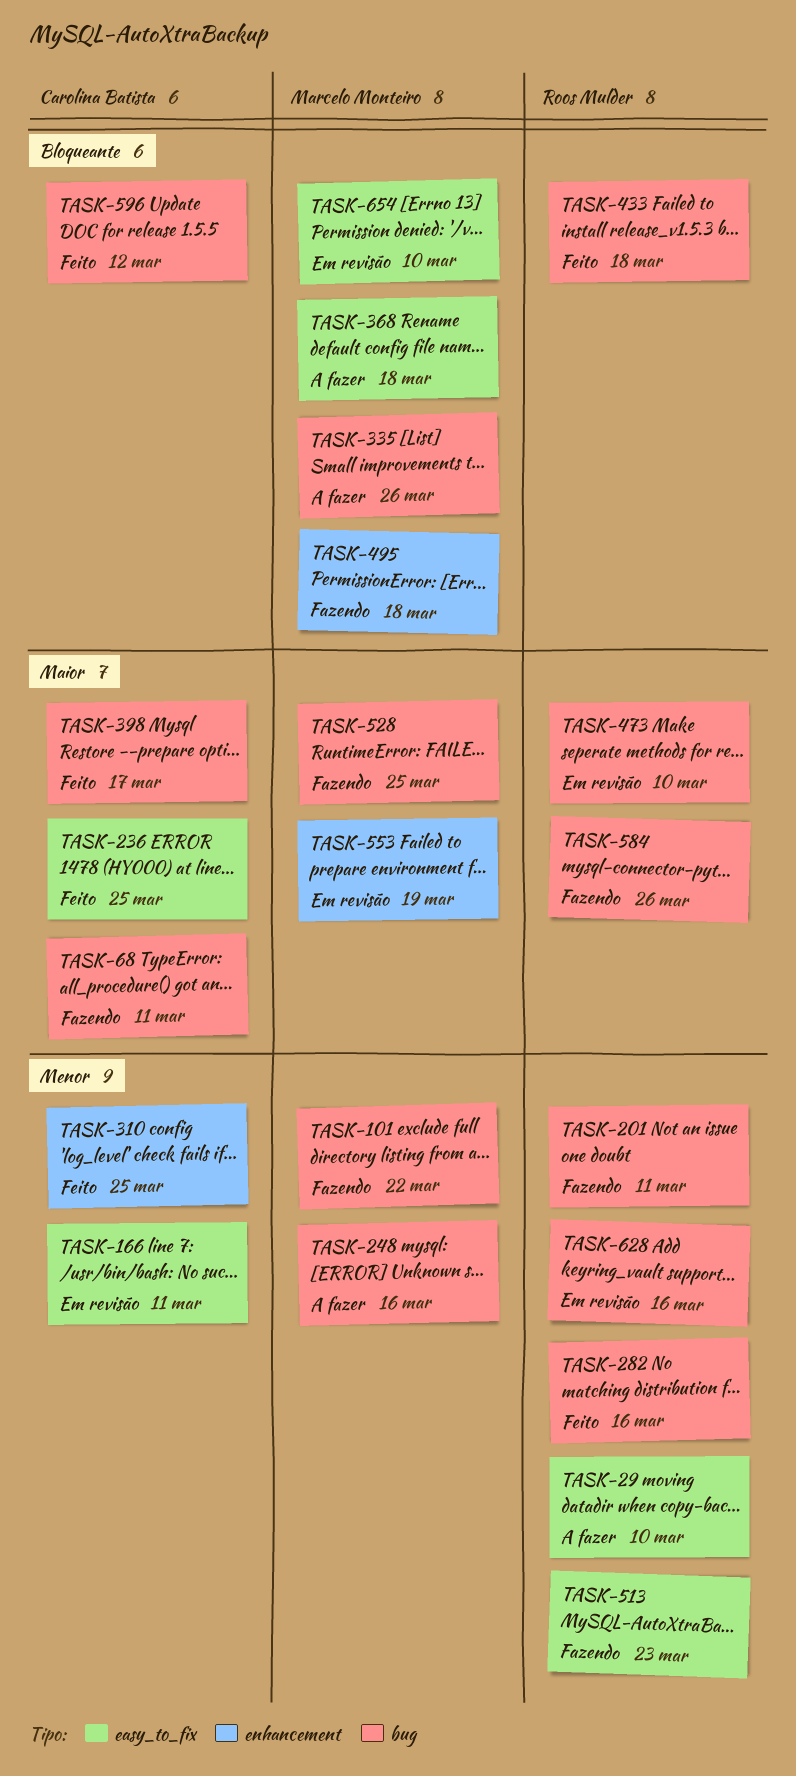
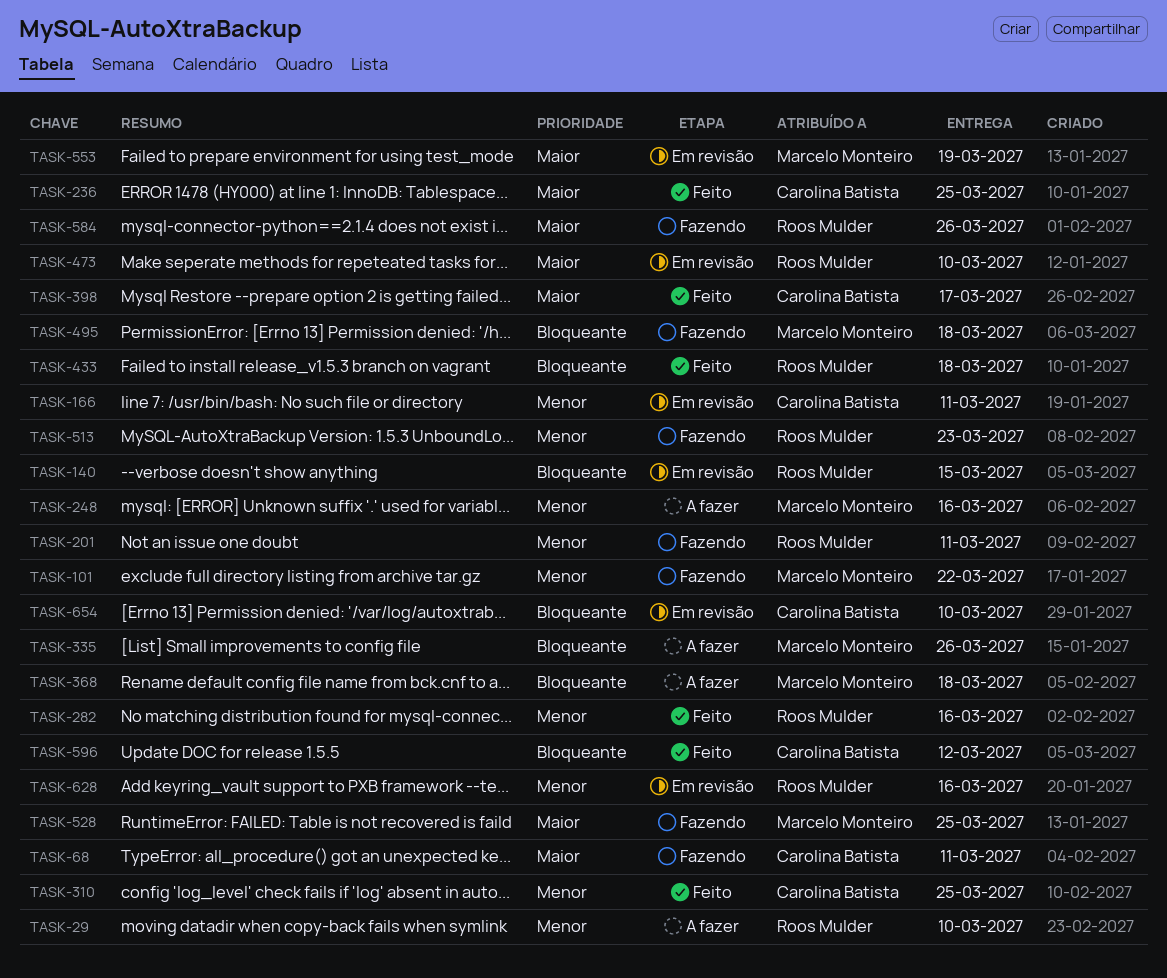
TASK-140: none -> present
TASK-654, owner: Marcelo Monteiro -> Carolina Batista

